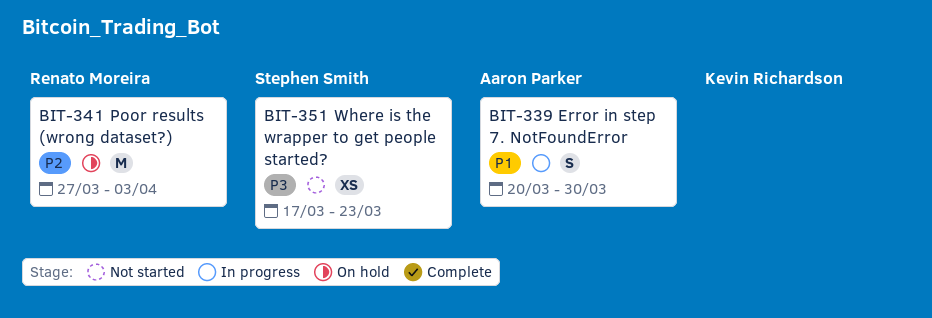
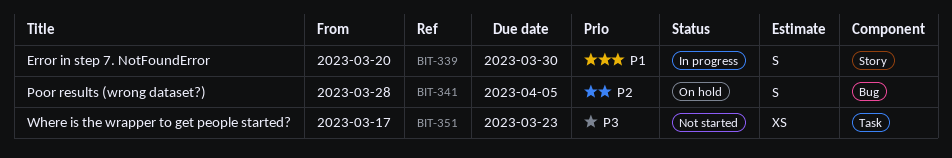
BIT-341, estimate: M -> S
BIT-341, start: Mar 27 -> Mar 28
BIT-341, due: Apr 3 -> Apr 5

